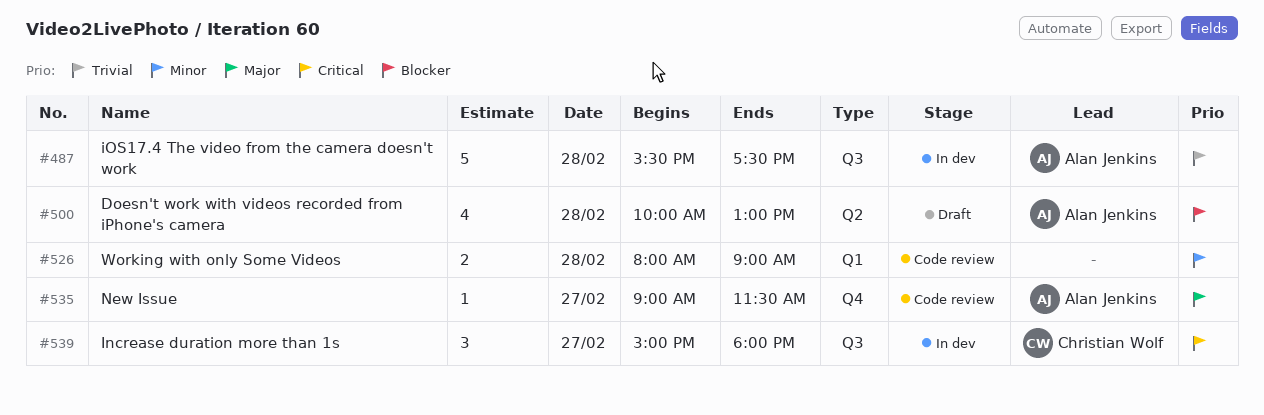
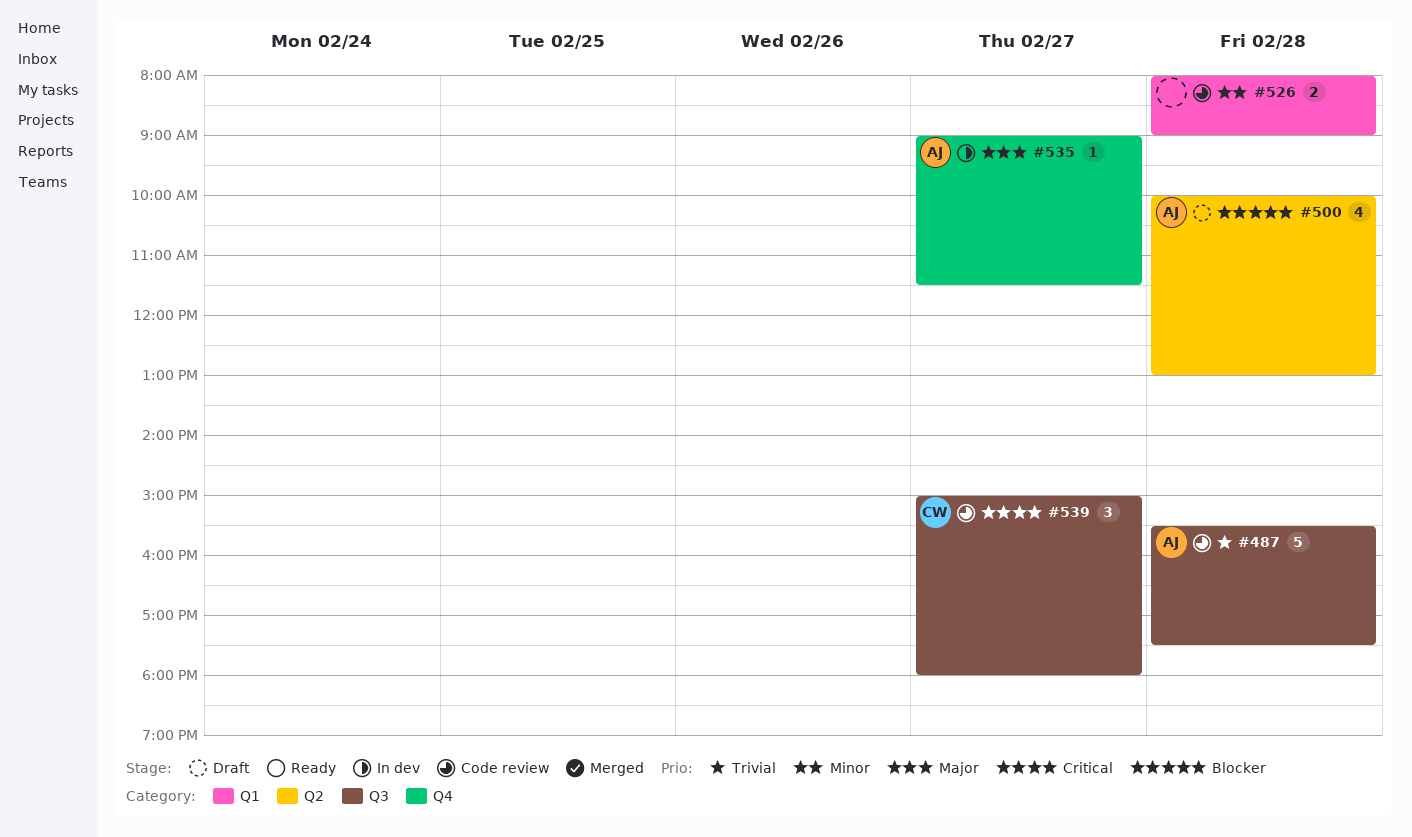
#487, status: In dev -> Code review
#535, status: Code review -> In dev
#539, status: In dev -> Code review

